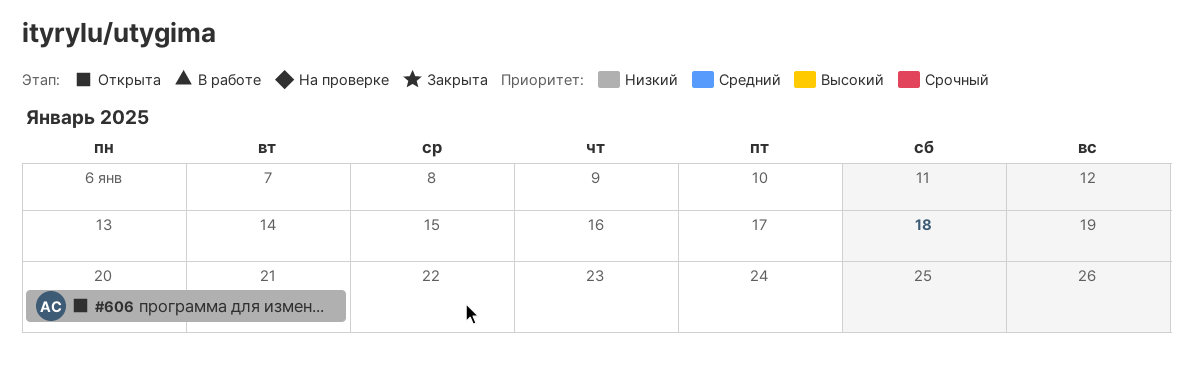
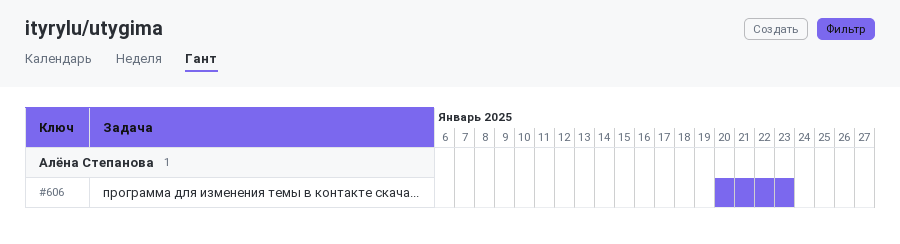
#606, due: Jan 21 -> Jan 23

